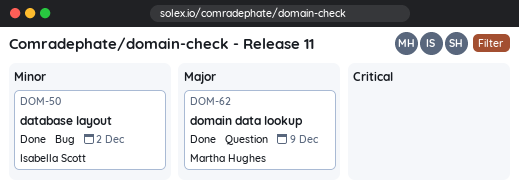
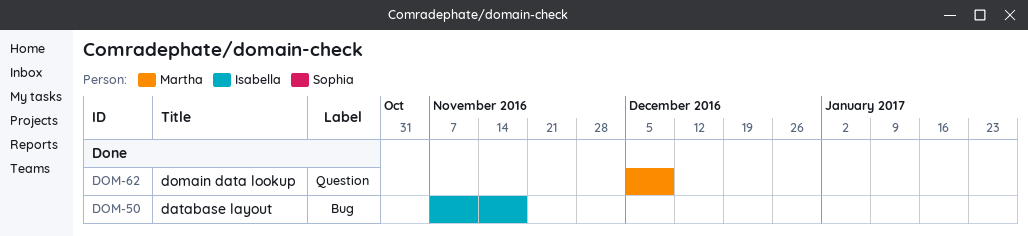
DOM-50, due: Dec 2 -> Nov 18

